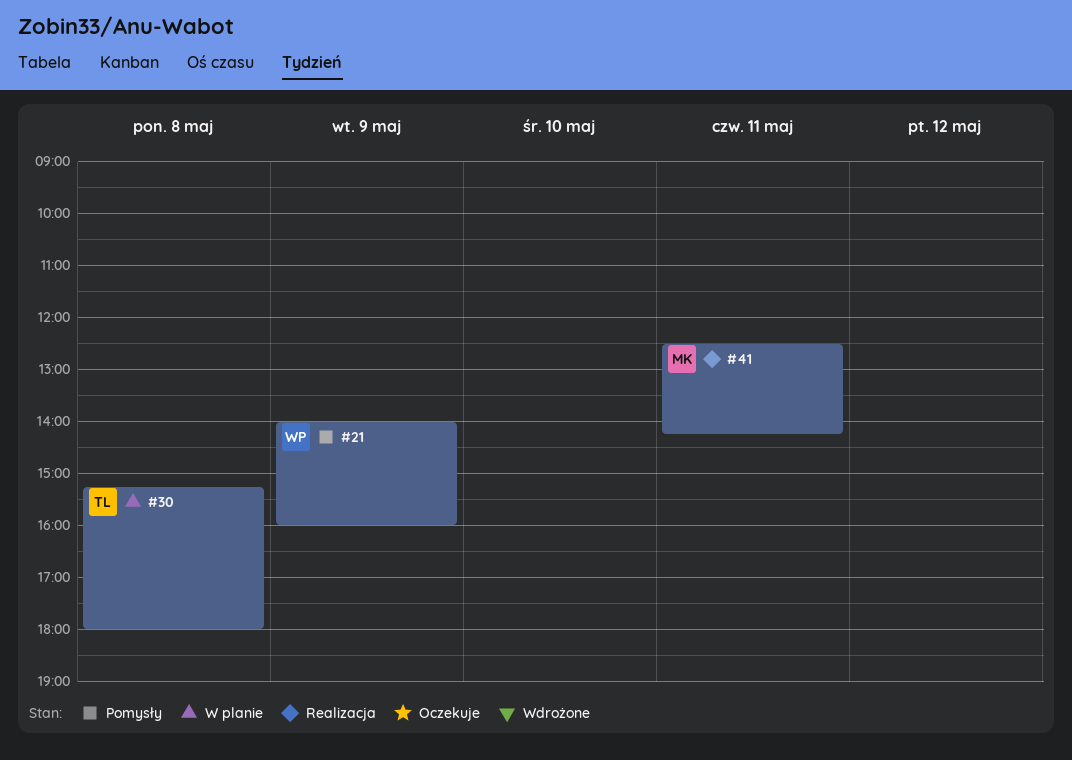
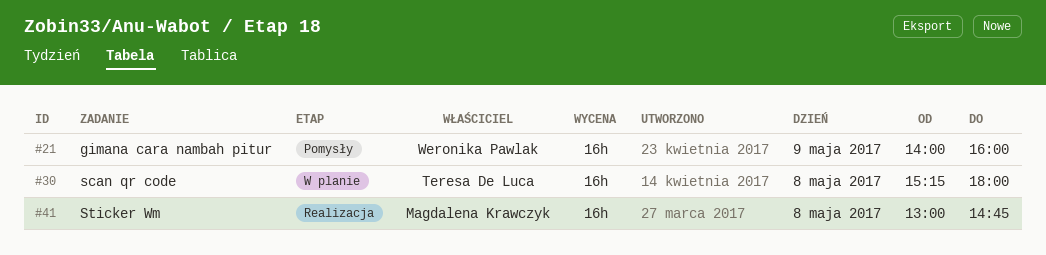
#41, day: May 11 -> May 8
#41, begins: 12:30 -> 13:00
#41, ends: 14:15 -> 14:45

